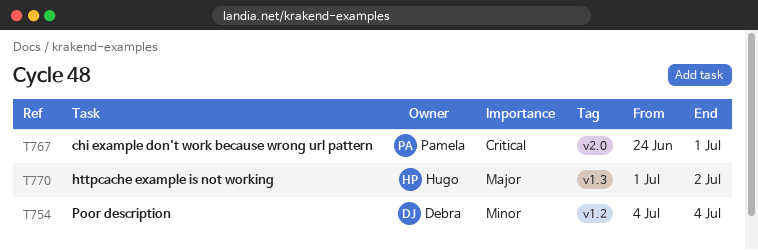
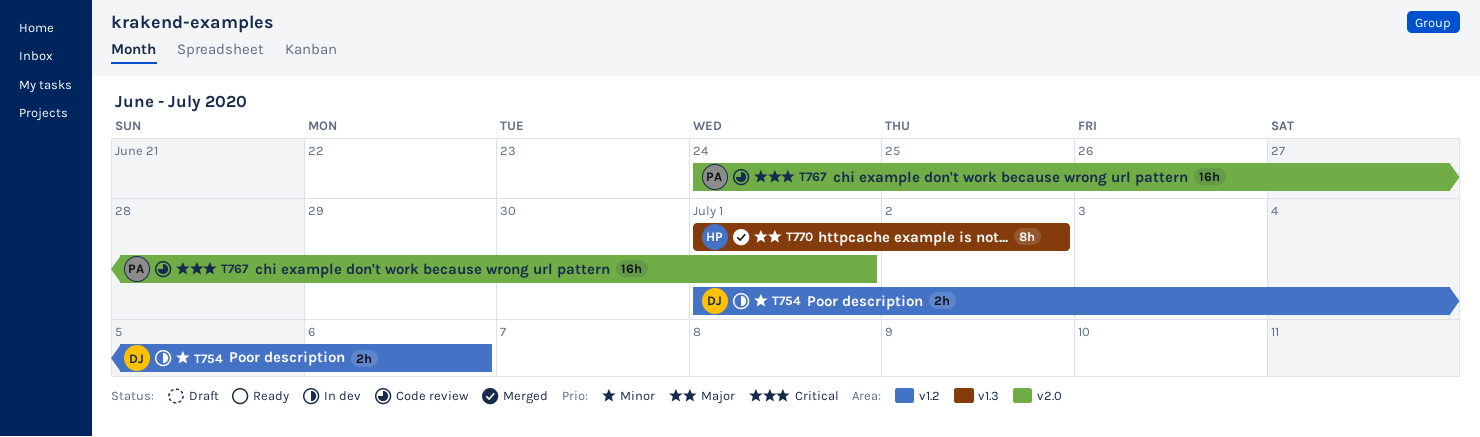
T754, start: Jul 4 -> Jul 1
T754, due: Jul 4 -> Jul 6

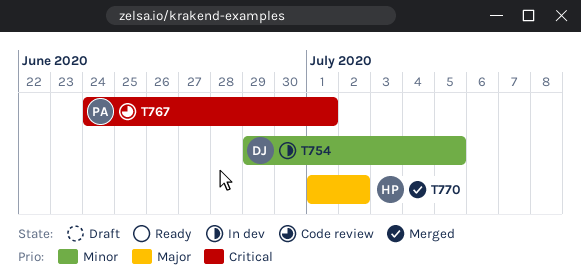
T754, start: Jul 1 -> Jun 29
T754, due: Jul 6 -> Jul 5

